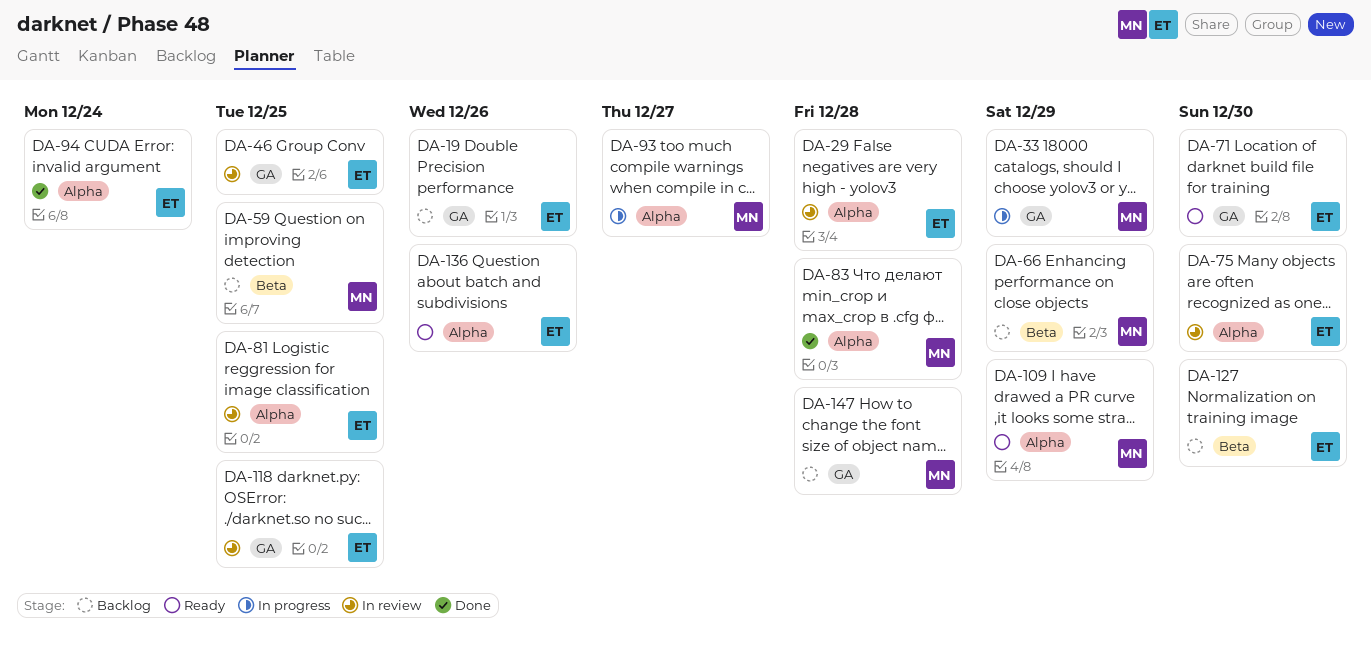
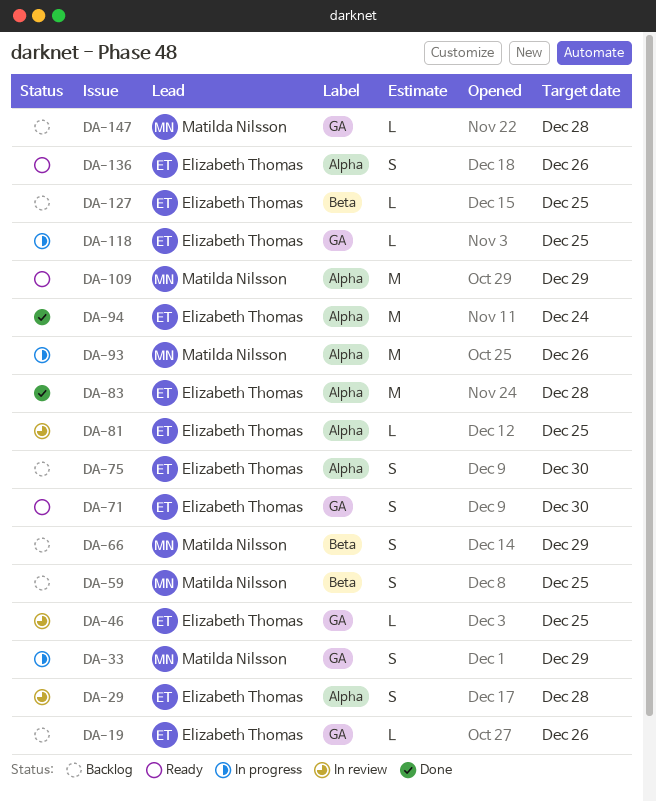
DA-75, status: In review -> Backlog
DA-83, owner: Matilda Nilsson -> Elizabeth Thomas
DA-93, due: Dec 27 -> Dec 26
DA-118, status: In review -> In progress
DA-127, due: Dec 30 -> Dec 25

